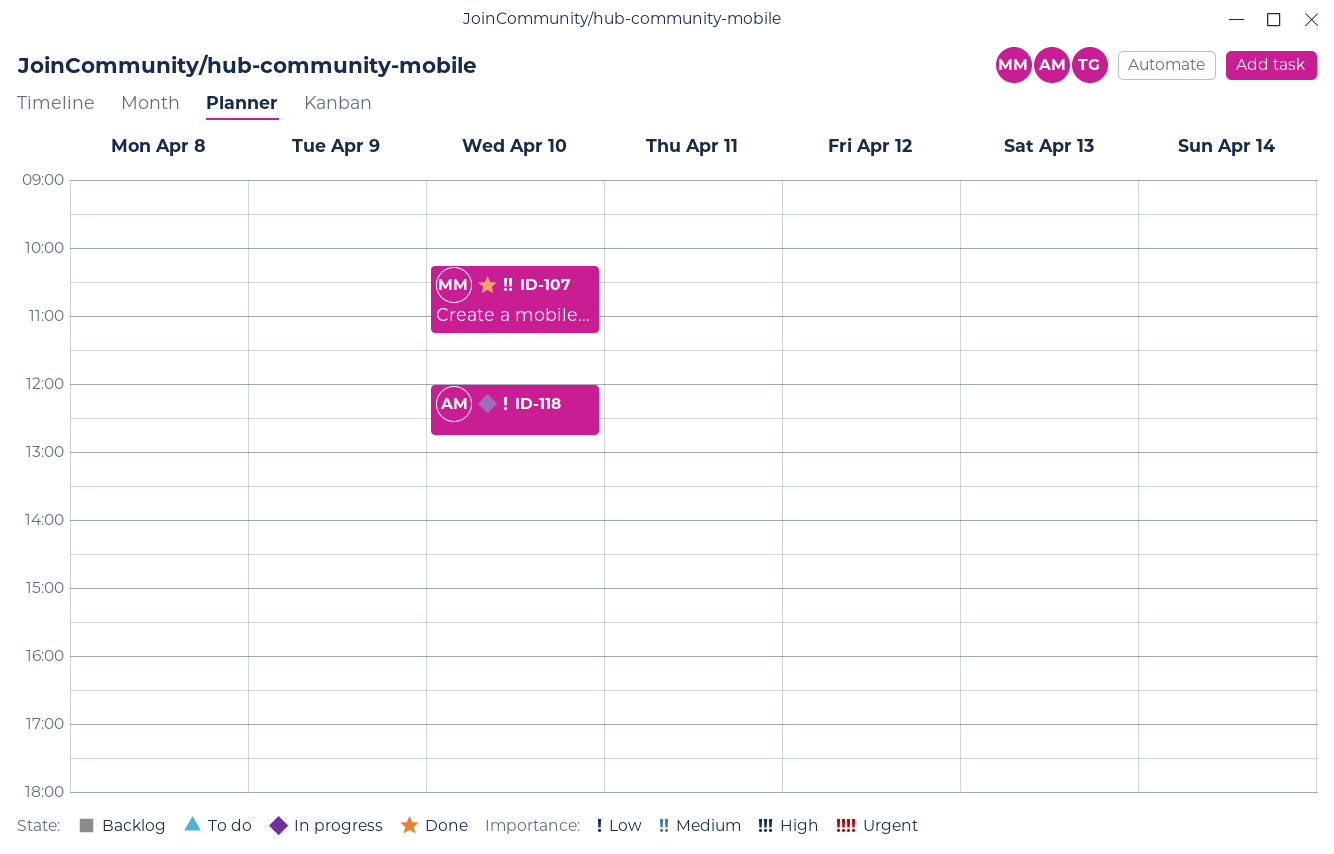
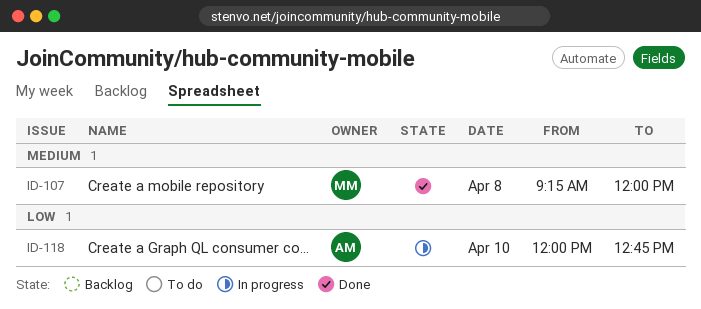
ID-107, day: Apr 10 -> Apr 8
ID-107, begins: 10:15 -> 09:15
ID-107, ends: 11:15 -> 12:00

